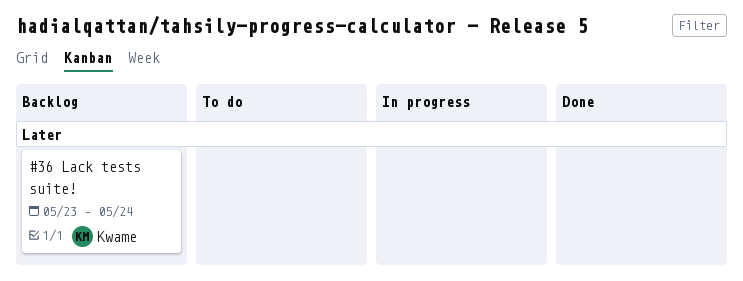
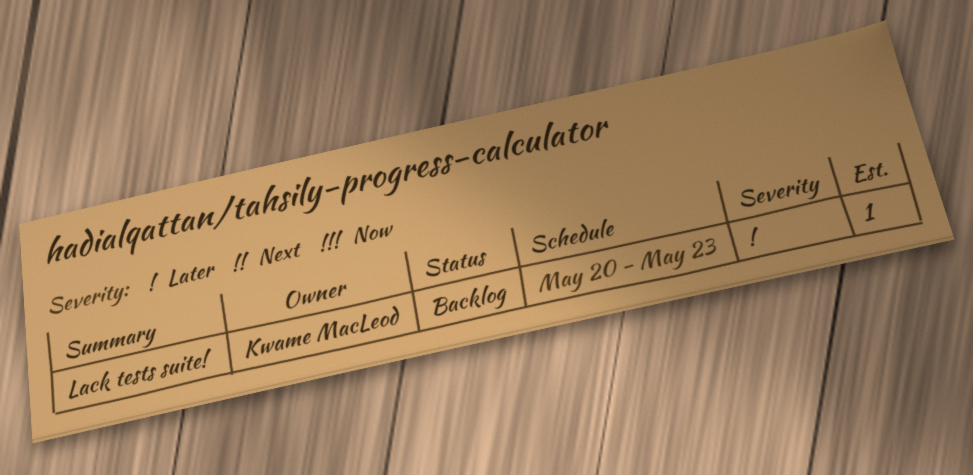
Lack tests suite!, start: May 23 -> May 20
Lack tests suite!, due: May 24 -> May 23

